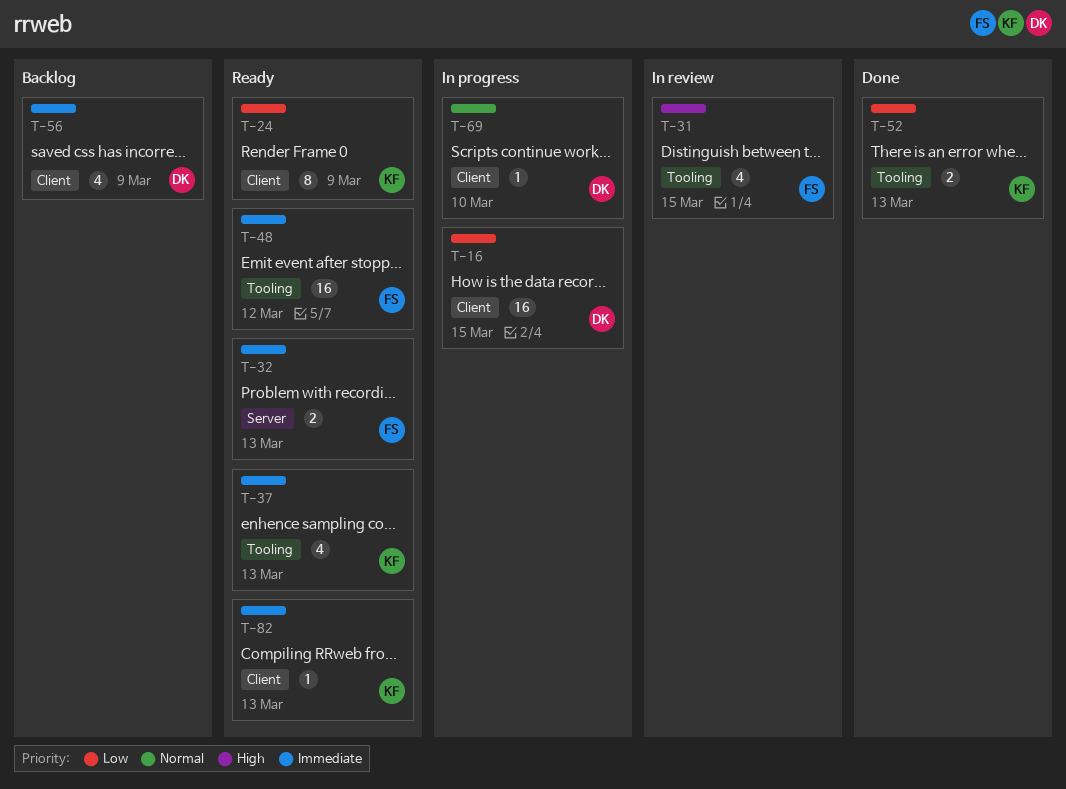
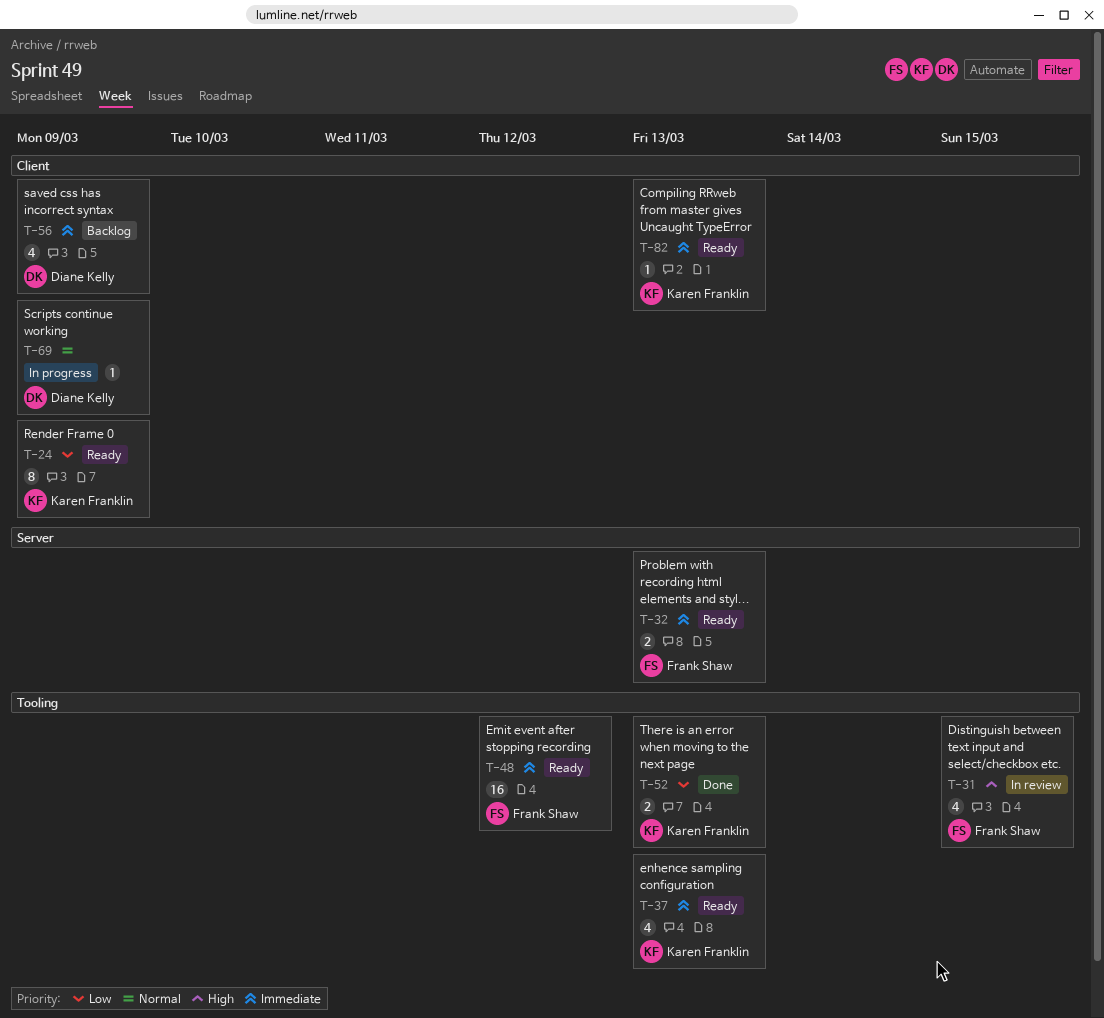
T-16: present -> none
T-69, due: Mar 10 -> Mar 9

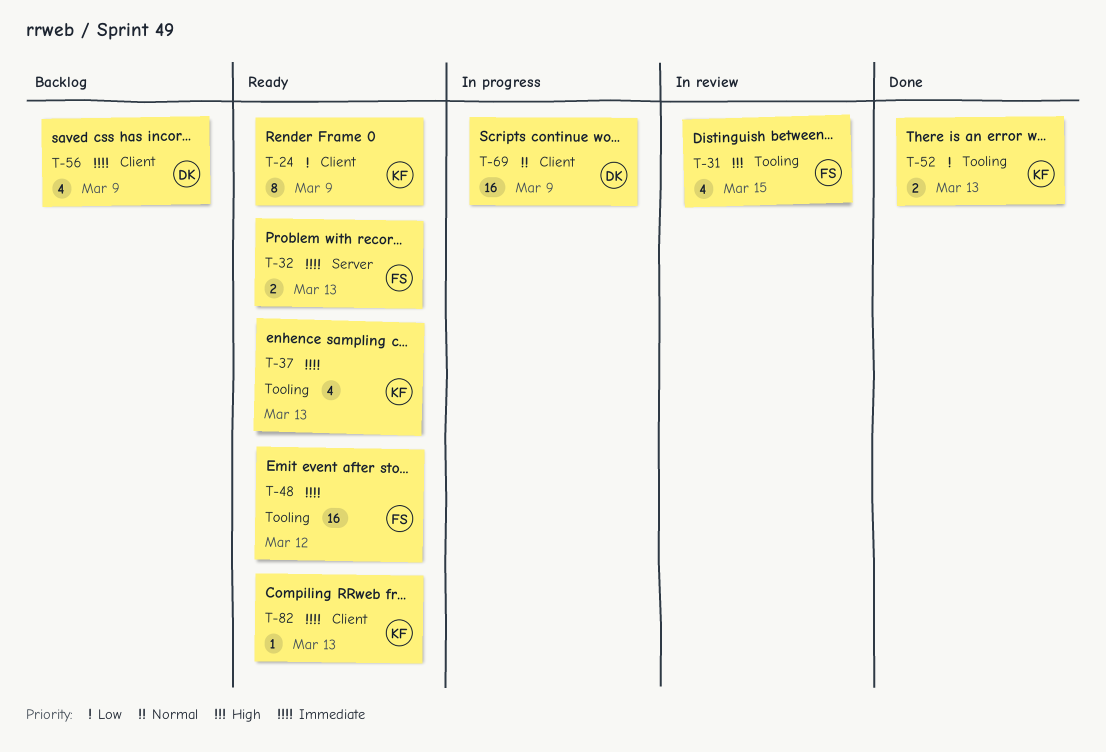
T-69, estimate: 1 -> 16

